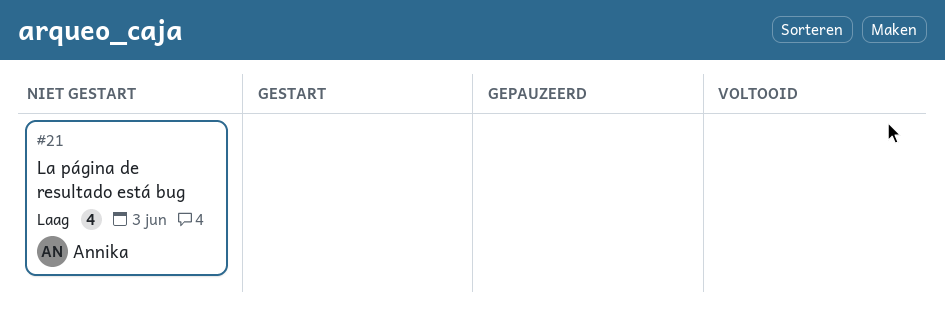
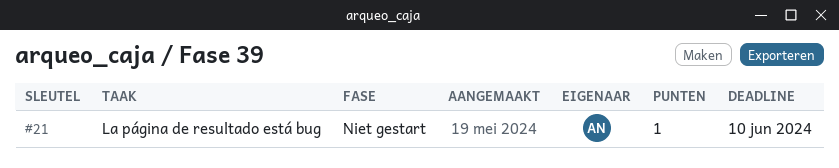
#21, estimate: 4 -> 1
#21, due: Jun 3 -> Jun 10

